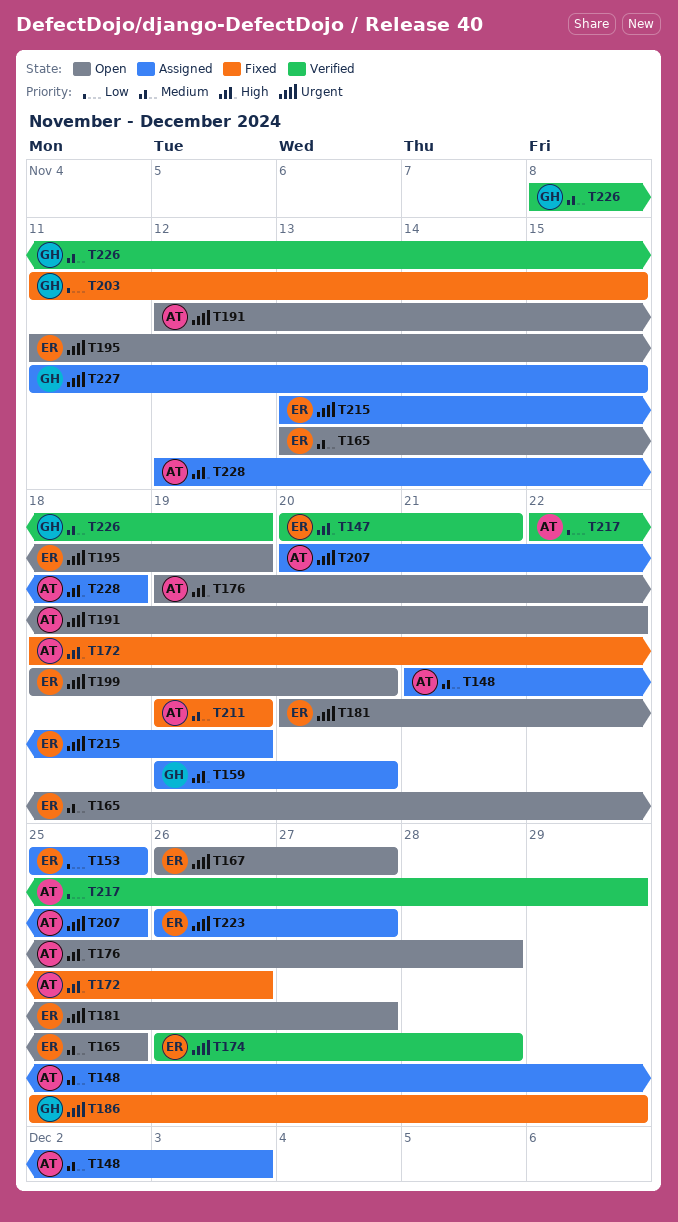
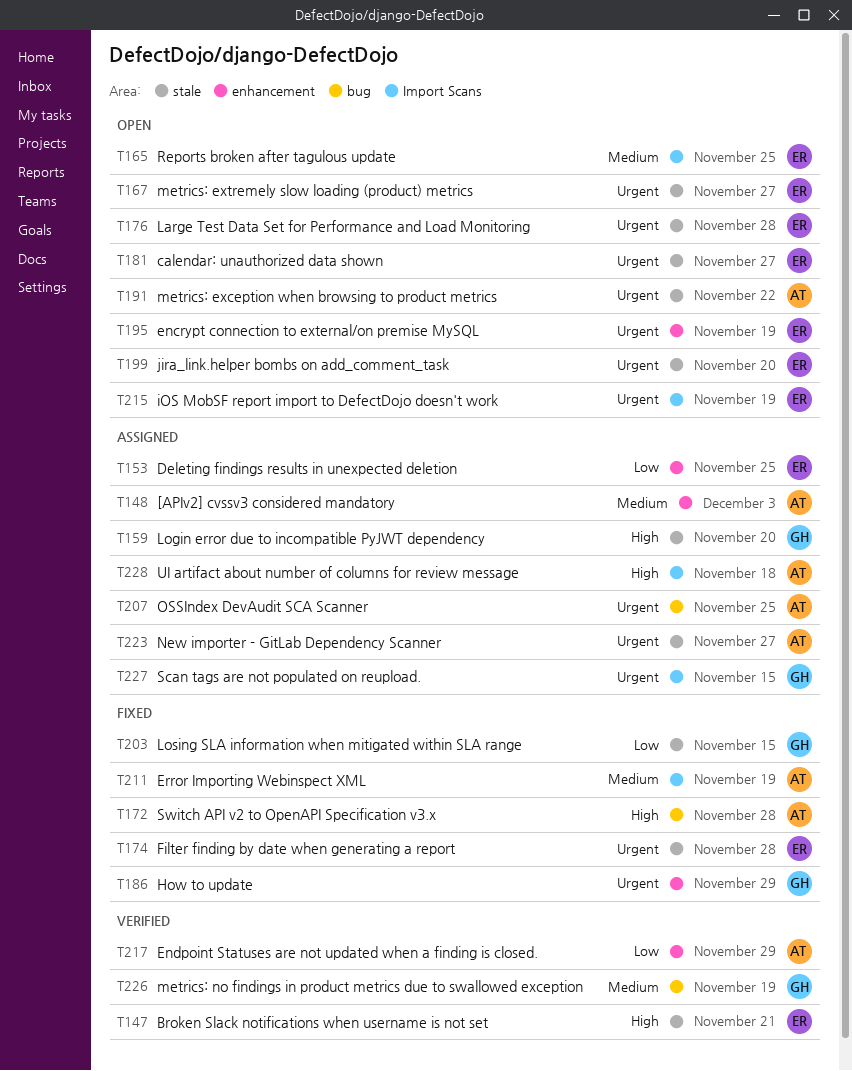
T172, due: Nov 26 -> Nov 28
T174, status: Verified -> Fixed
T176, owner: AT -> ER
T176, priority: High -> Urgent
T215, status: Assigned -> Open
T223, owner: ER -> AT

